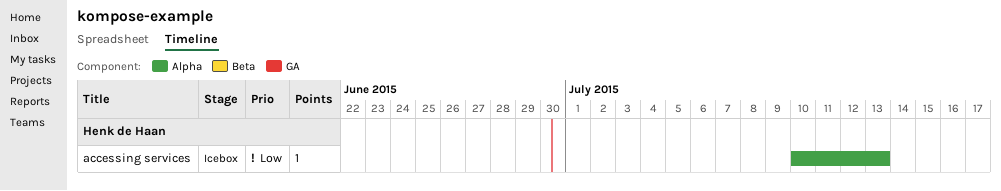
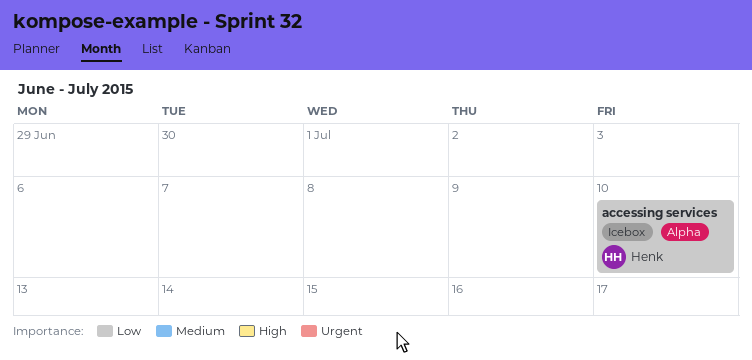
accessing services, due: Jul 13 -> Jul 10

